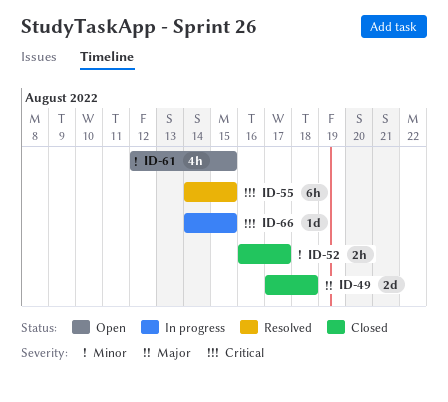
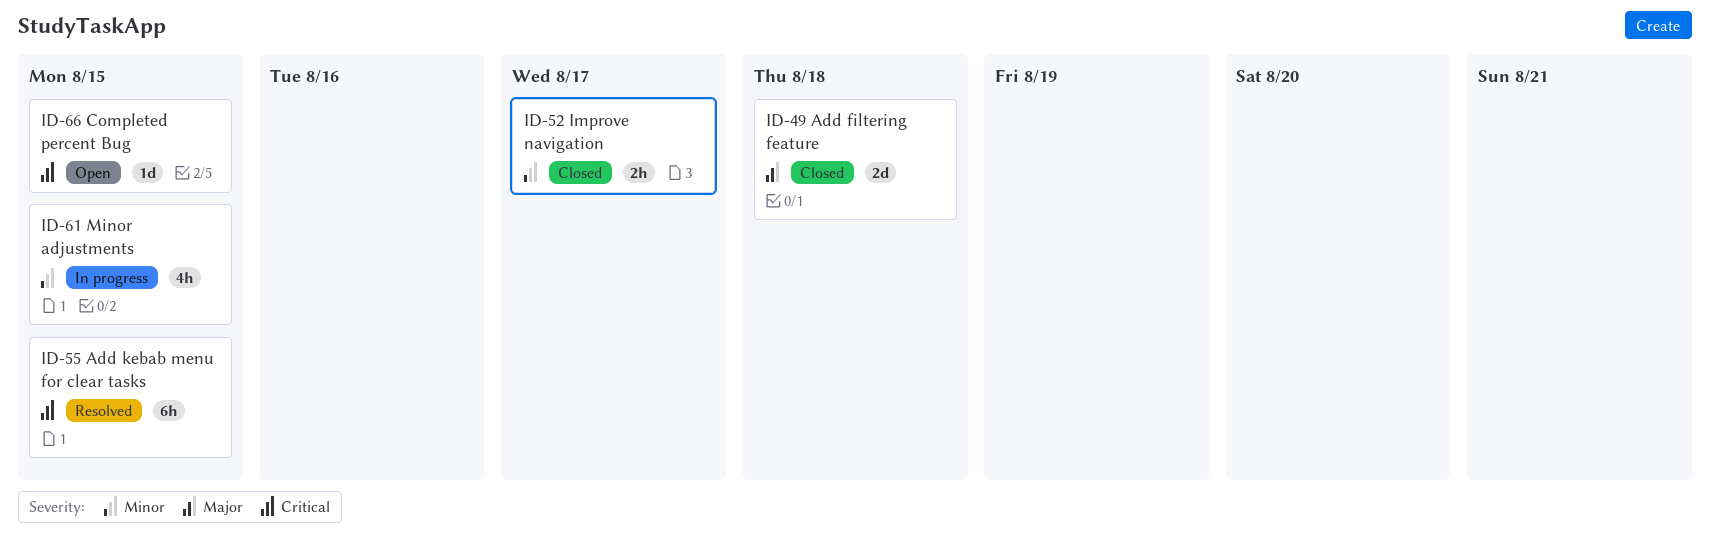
ID-61, status: Open -> In progress
ID-66, status: In progress -> Open

